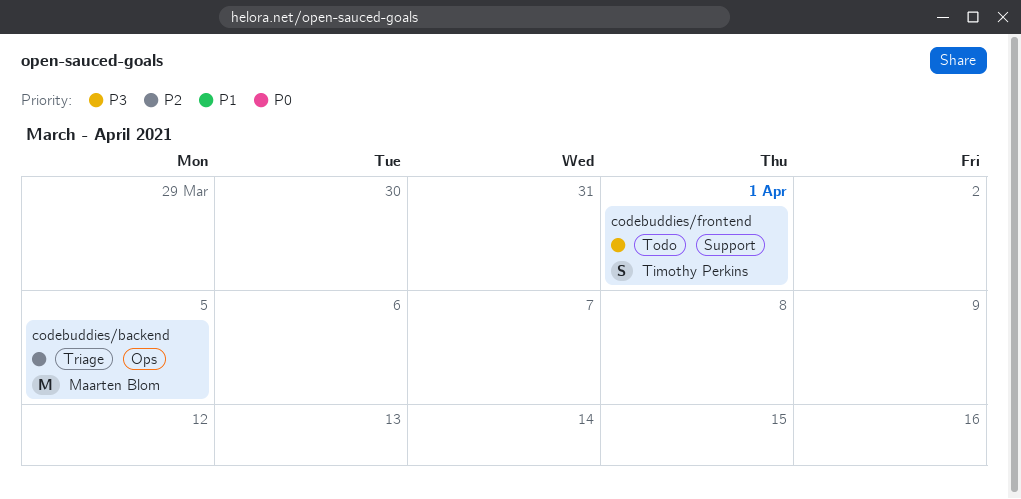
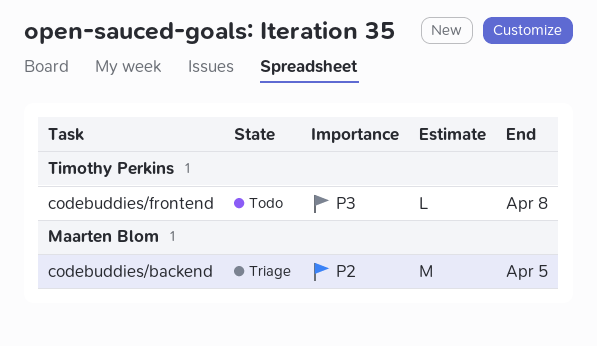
codebuddies/frontend, estimate: S -> L
codebuddies/frontend, due: Apr 1 -> Apr 8

